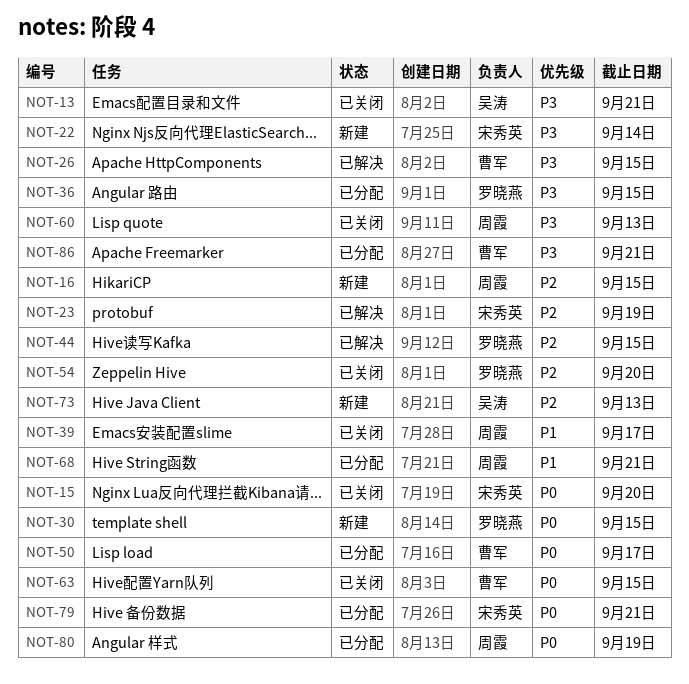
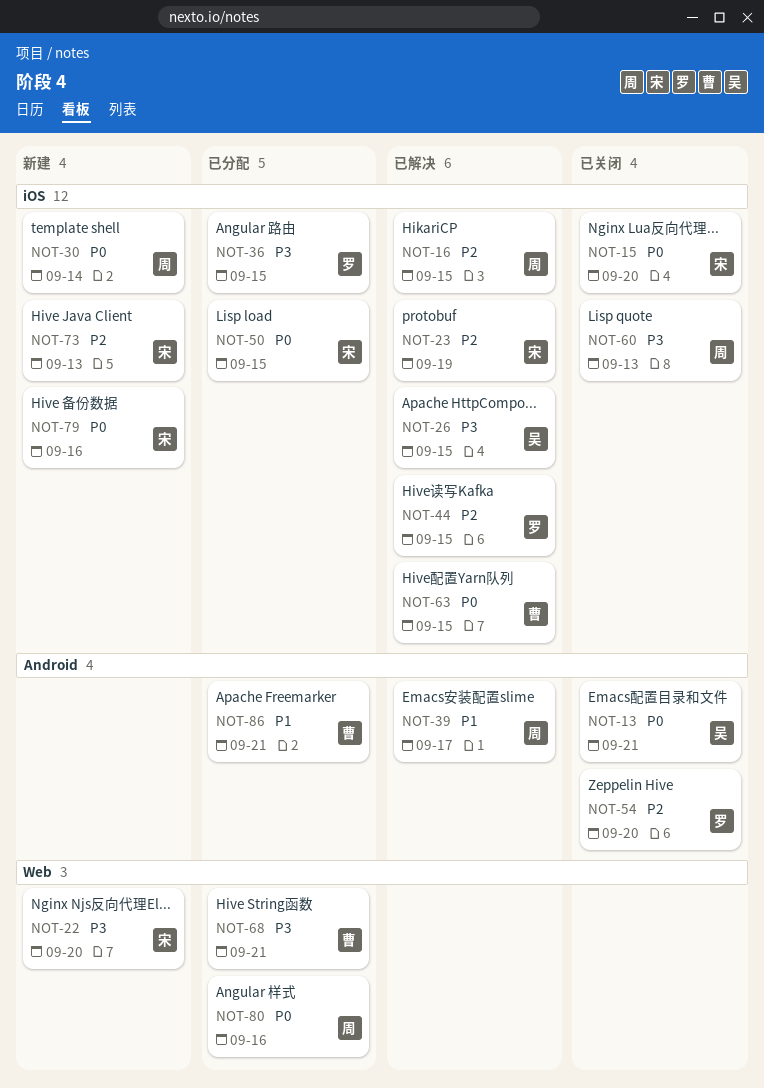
NOT-13, priority: P3 -> P0
NOT-16, status: 新建 -> 已解决
NOT-22, due: Sep 14 -> Sep 20
NOT-26, owner: 曹军 -> 吴涛
NOT-30, owner: 罗晓燕 -> 周霞
NOT-30, due: Sep 15 -> Sep 14
NOT-39, status: 已关闭 -> 已解决
NOT-50, owner: 曹军 -> 宋秀英
NOT-50, due: Sep 17 -> Sep 15
NOT-63, status: 已关闭 -> 已解决
NOT-68, owner: 周霞 -> 曹军
NOT-68, priority: P1 -> P3
NOT-73, owner: 吴涛 -> 宋秀英
NOT-79, status: 已分配 -> 新建
NOT-79, due: Sep 21 -> Sep 16
NOT-80, due: Sep 19 -> Sep 16
NOT-86, priority: P3 -> P1

